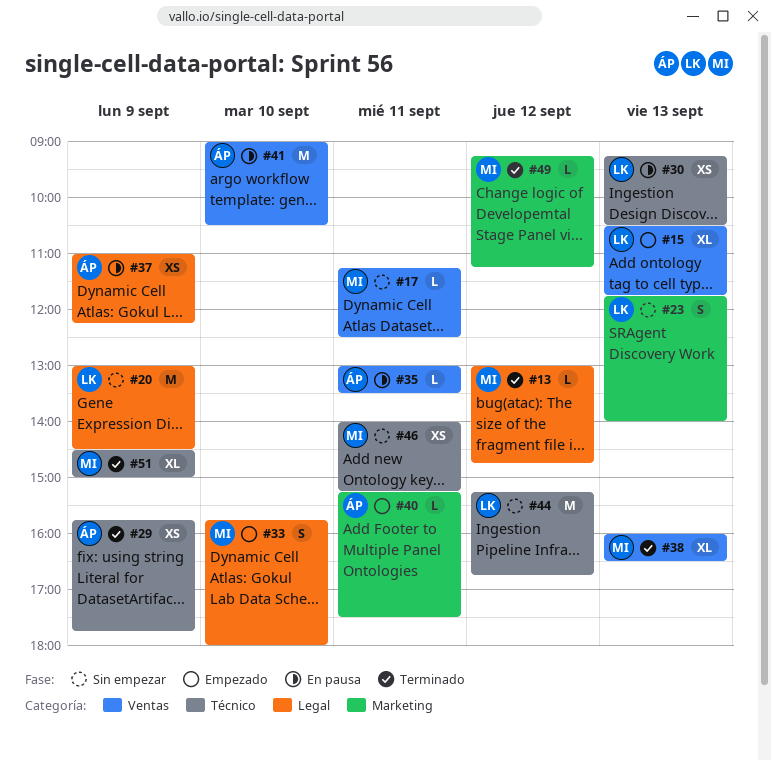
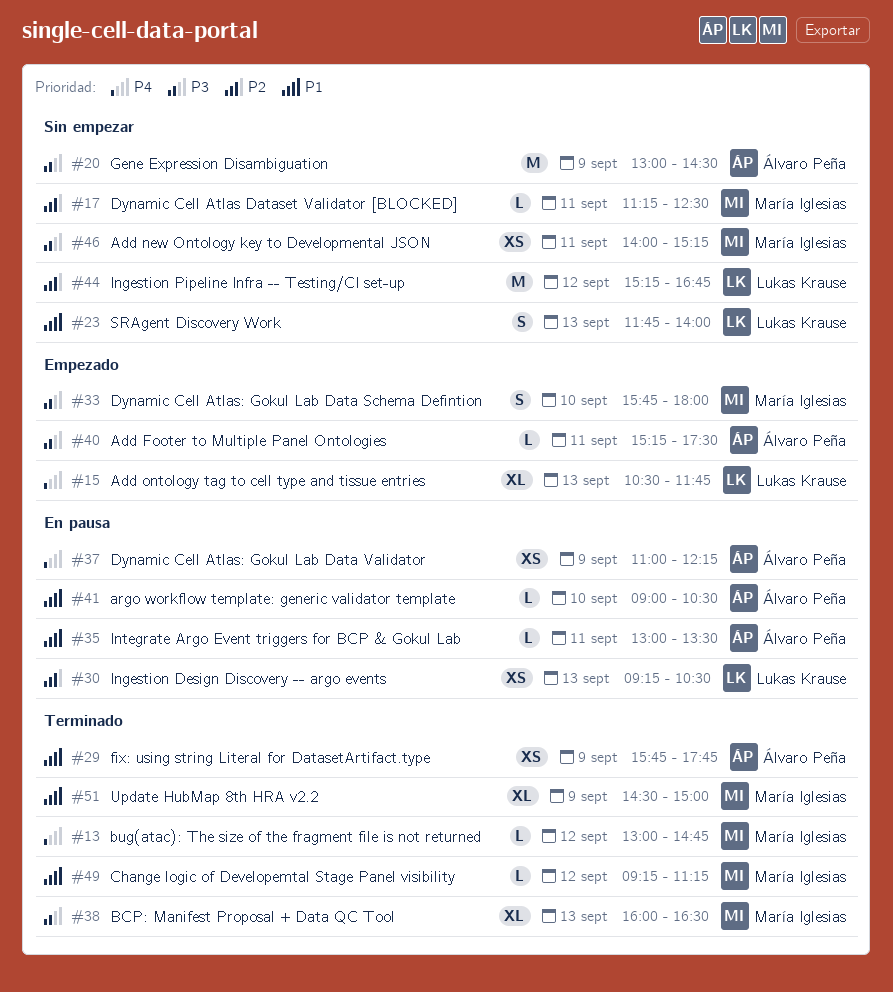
#20, owner: Lukas Krause -> Álvaro Peña
#41, estimate: M -> L

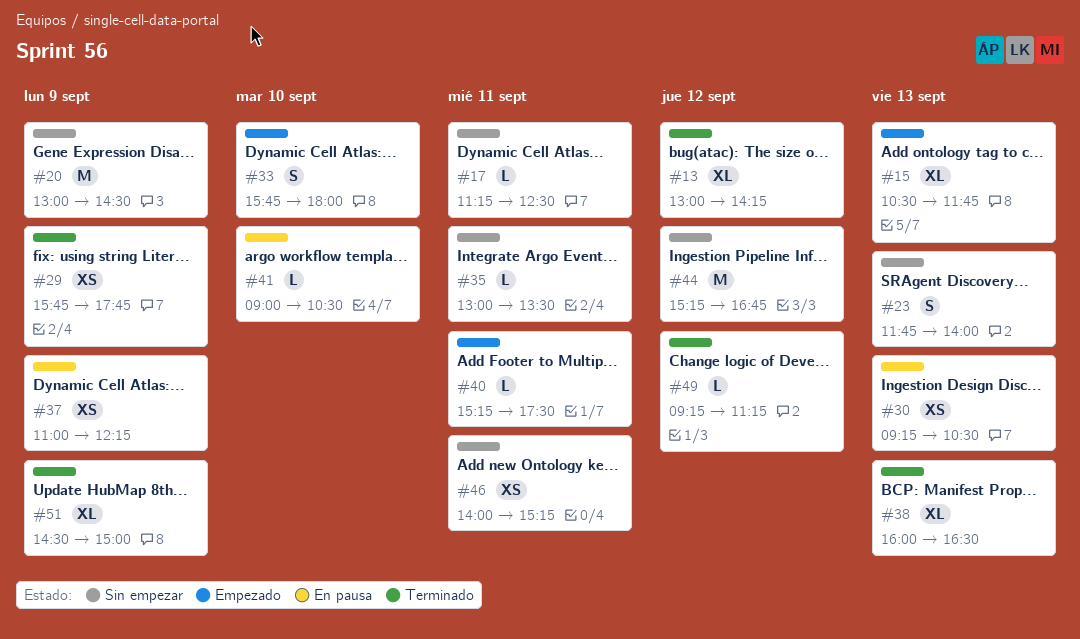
#13, estimate: L -> XL
#13, ends: 14:45 -> 14:15
#35, status: En pausa -> Sin empezar

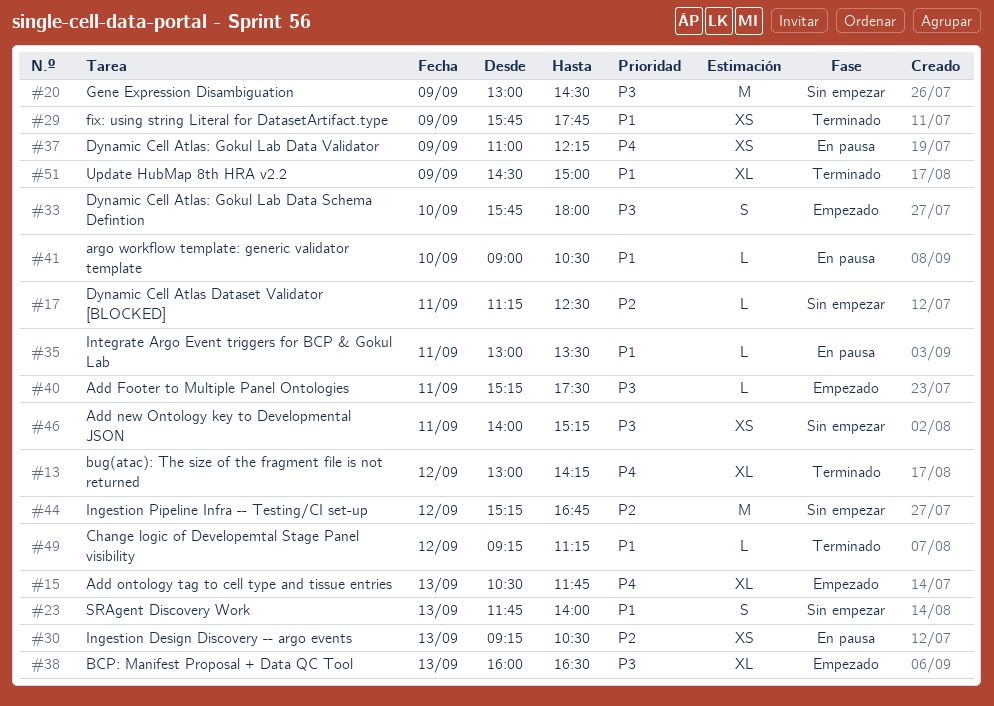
#35, status: Sin empezar -> En pausa
#38, status: Terminado -> Empezado

